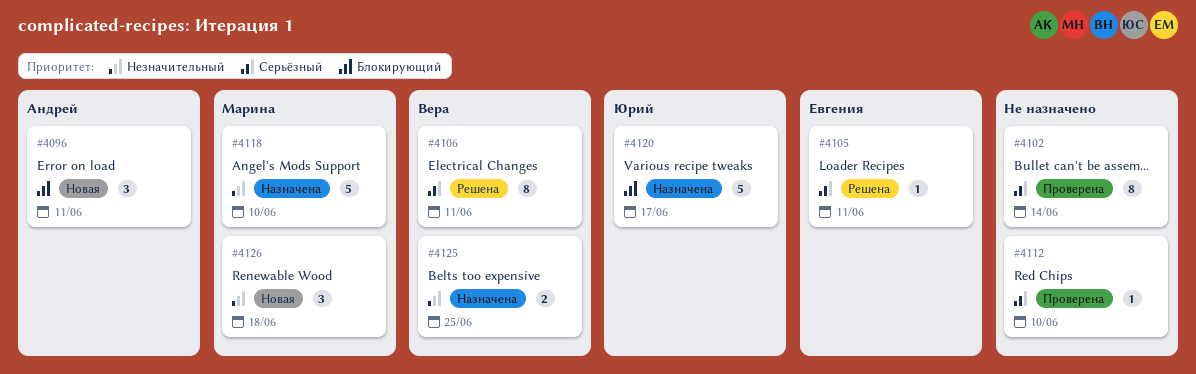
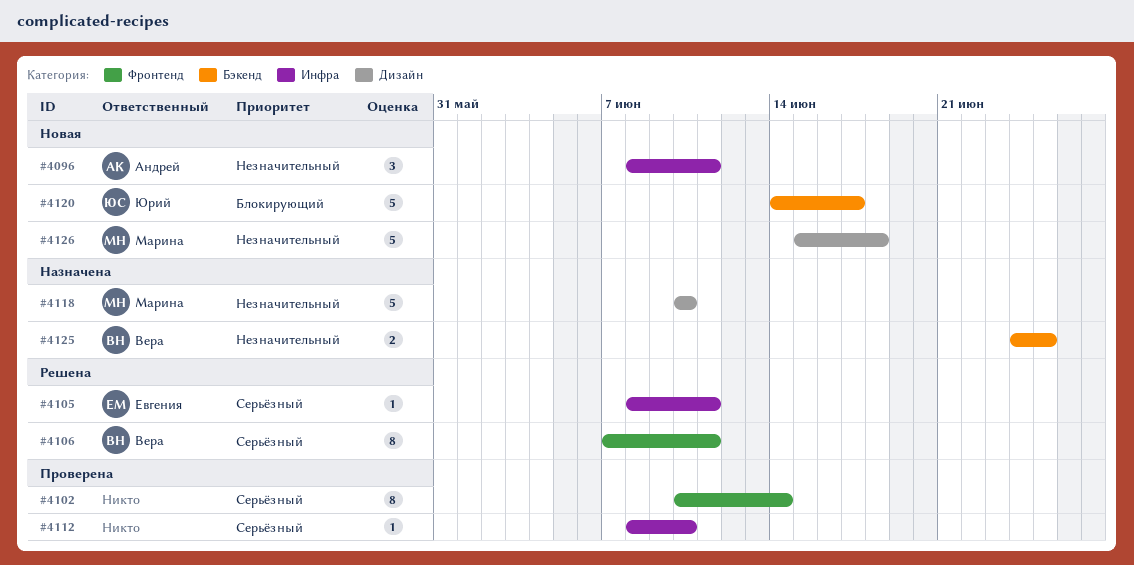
#4096, priority: Блокирующий -> Незначительный
#4120, status: Назначена -> Новая
#4126, estimate: 3 -> 5

